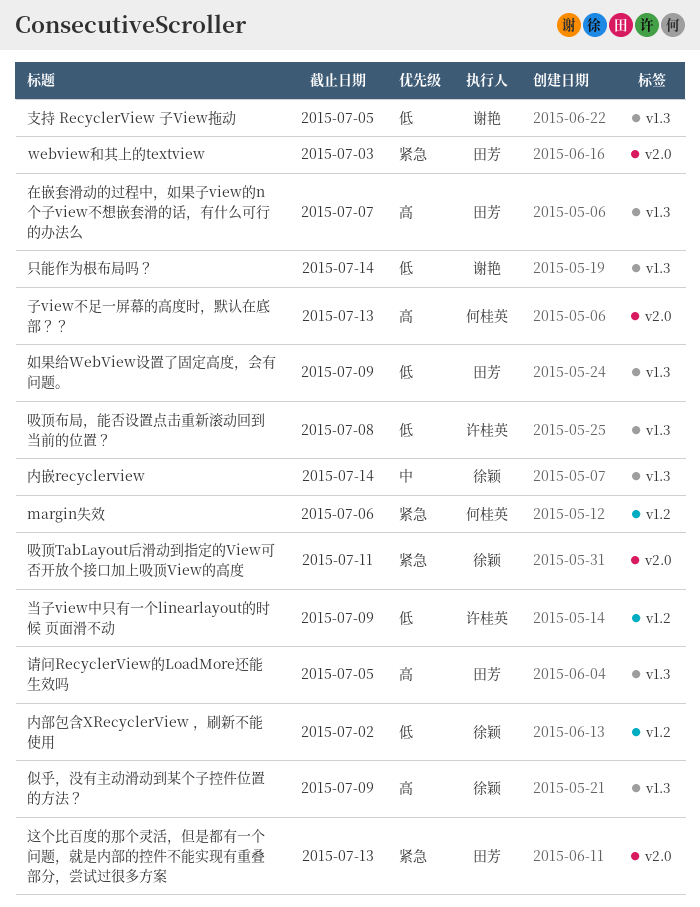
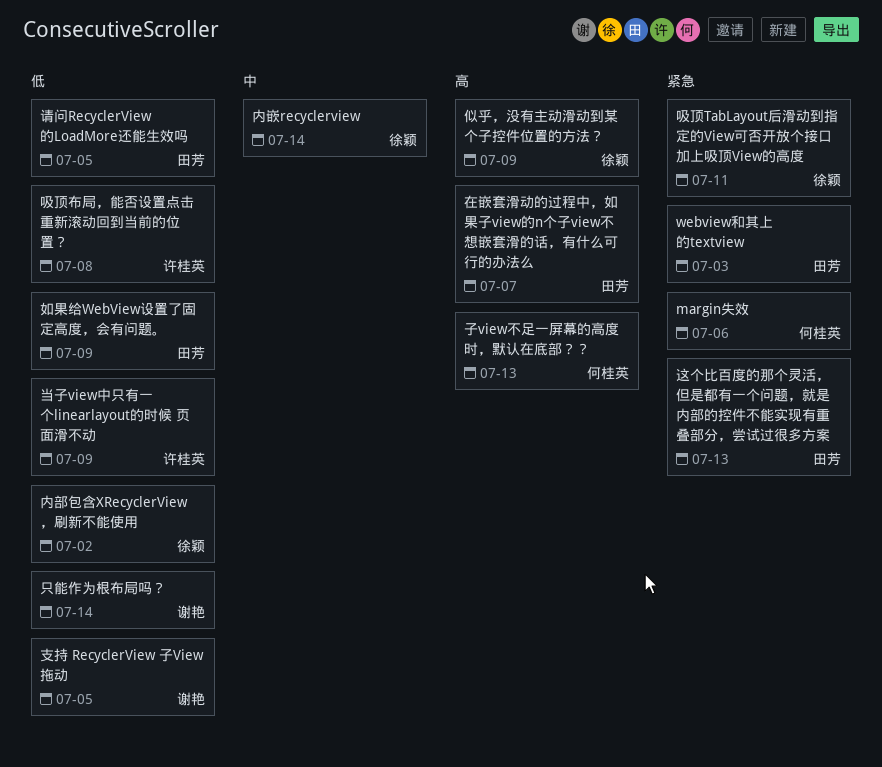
请问RecyclerView的LoadMore还能生效吗, priority: 高 -> 低

